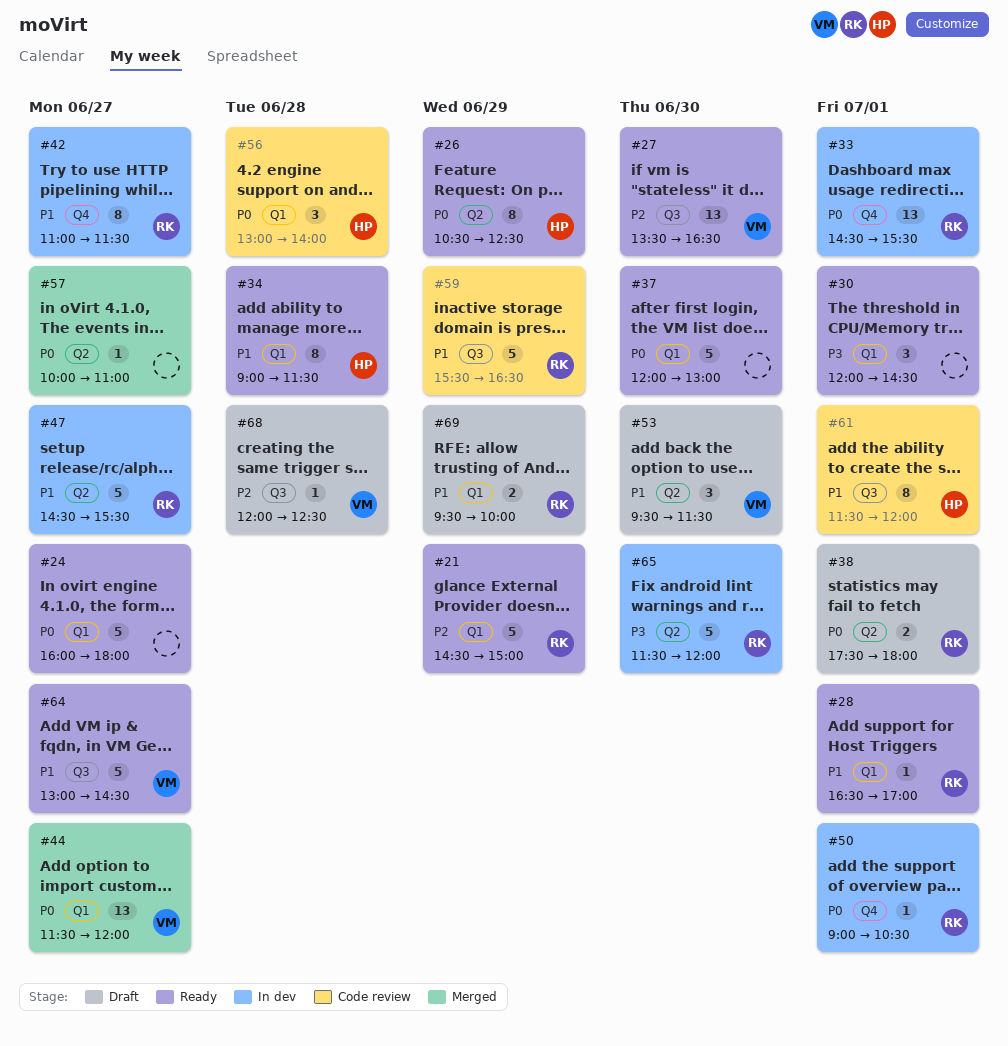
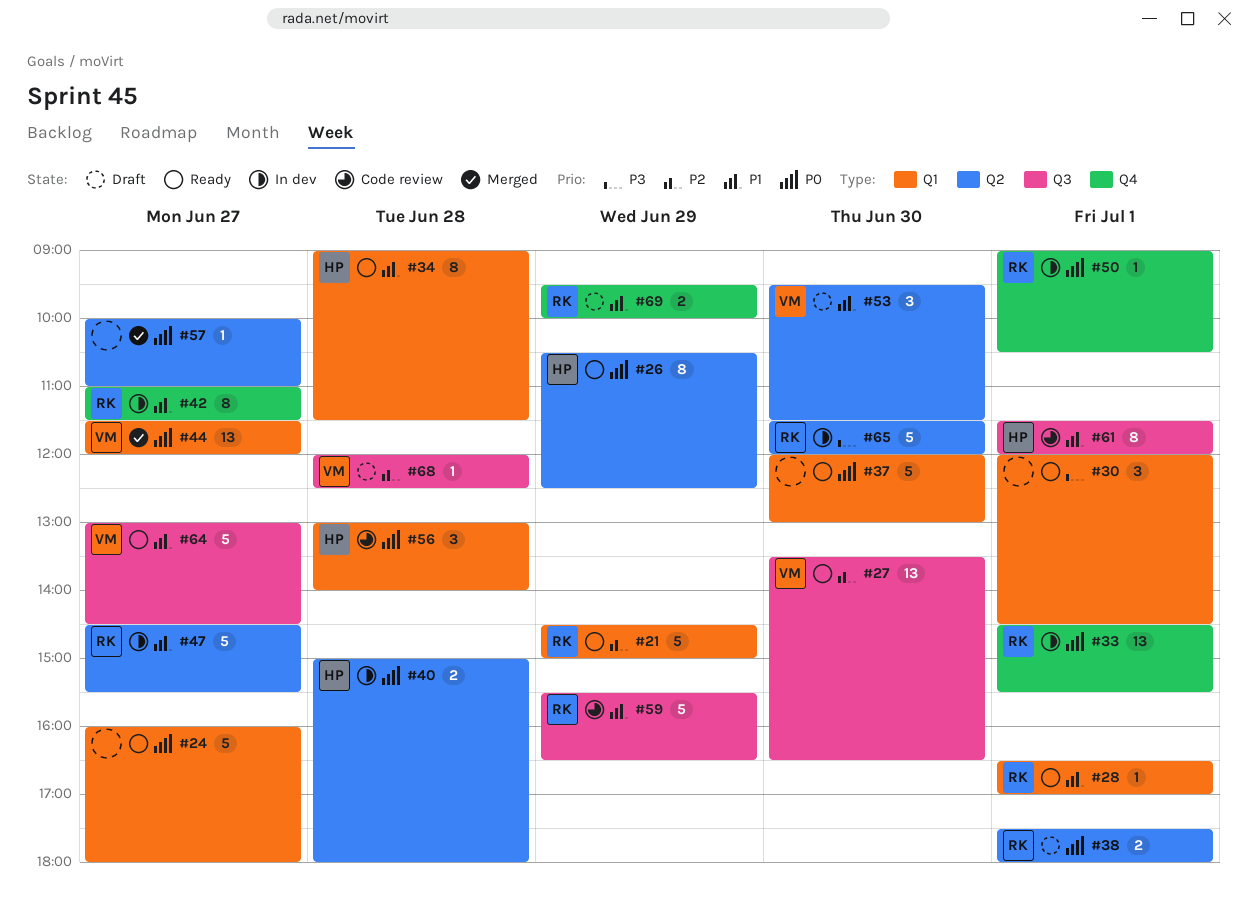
#40: none -> present
#69, label: Q1 -> Q4

